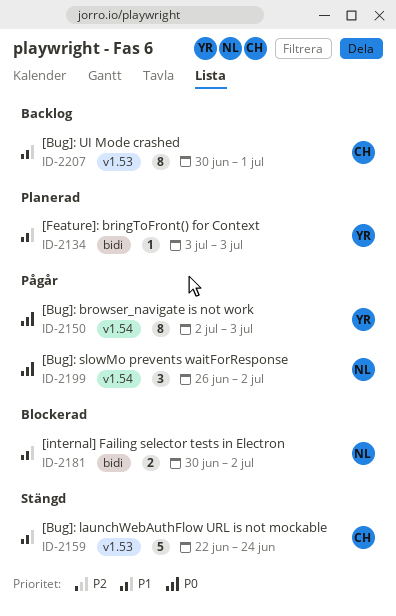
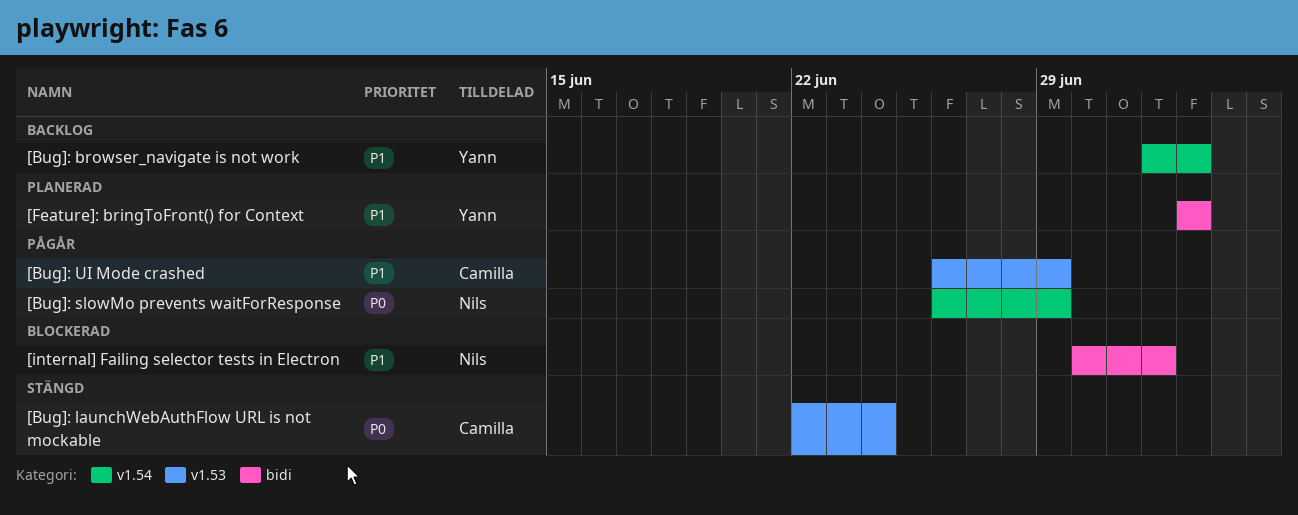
[Bug]: browser_navigate is not work, status: Pågår -> Backlog
[Bug]: browser_navigate is not work, priority: P0 -> P1
[Bug]: launchWebAuthFlow URL is not mockable, priority: P1 -> P0
[Bug]: slowMo prevents waitForResponse, due: Jul 2 -> Jun 29
[Bug]: UI Mode crashed, status: Backlog -> Pågår
[Bug]: UI Mode crashed, start: Jun 30 -> Jun 26
[Bug]: UI Mode crashed, due: Jul 1 -> Jun 29

